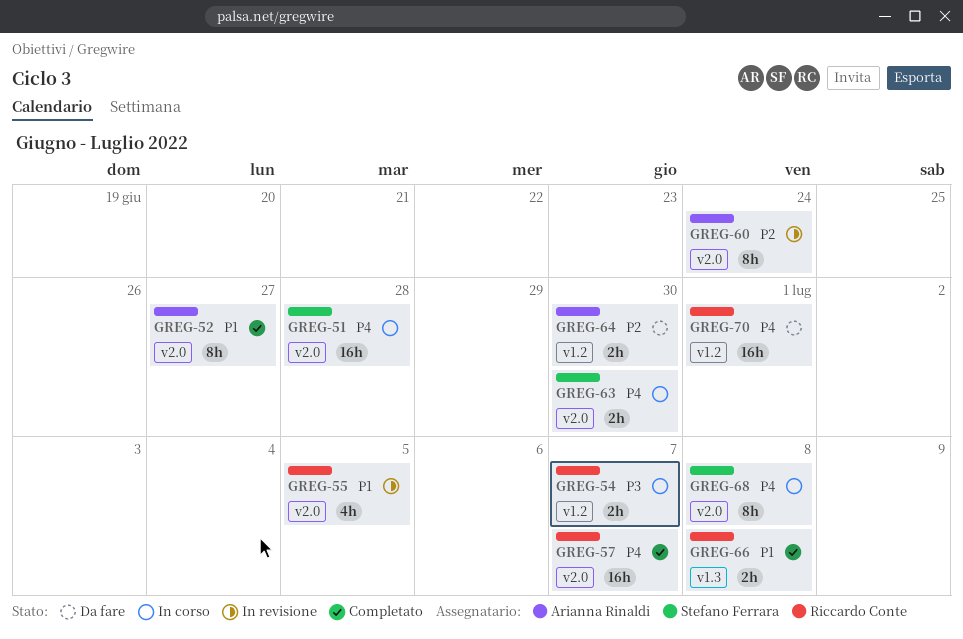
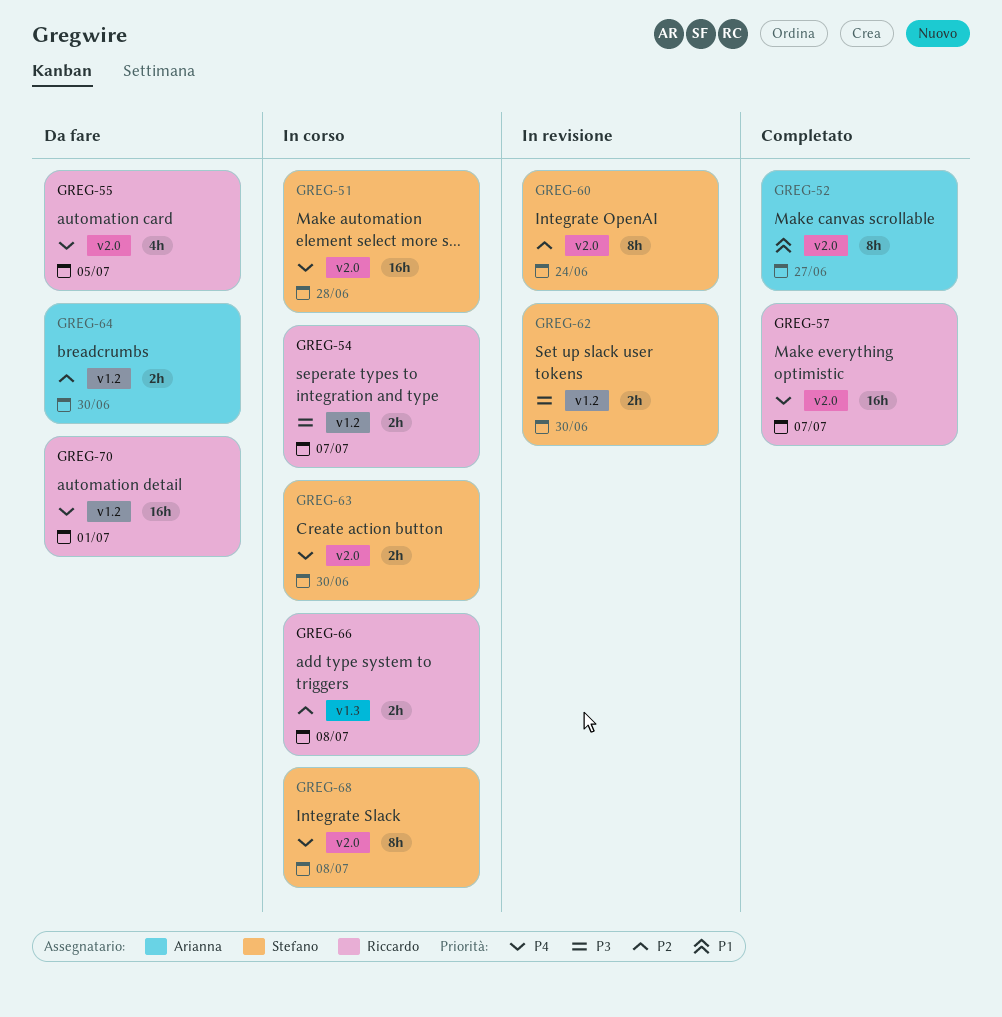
GREG-55, status: In revisione -> Da fare
GREG-55, priority: P1 -> P4
GREG-60, owner: Arianna Rinaldi -> Stefano Ferrara
GREG-62: none -> present
GREG-66, status: Completato -> In corso
GREG-66, priority: P1 -> P2

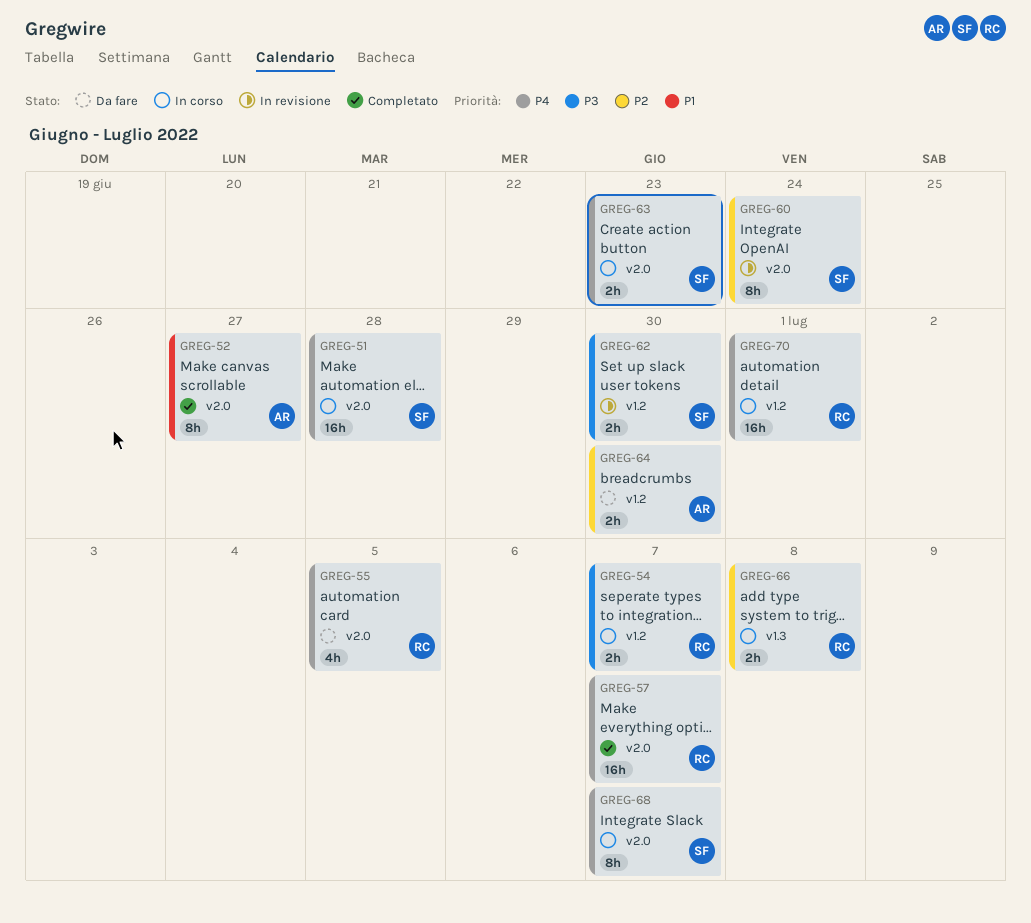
GREG-63, due: Jun 30 -> Jun 23
GREG-68, due: Jul 8 -> Jul 7
GREG-70, status: Da fare -> In corso

